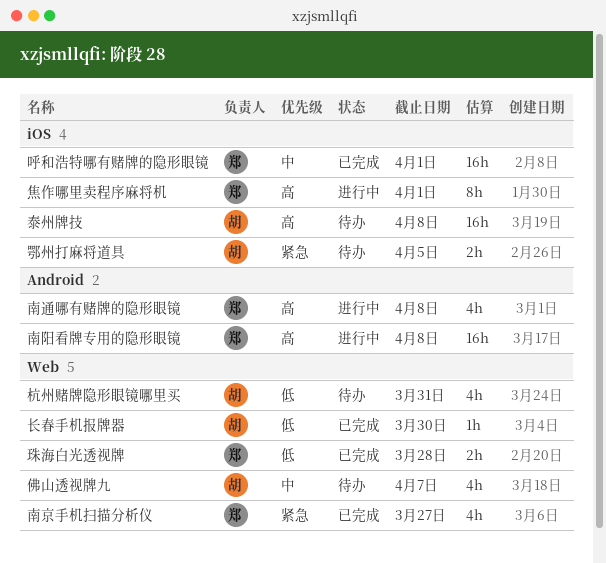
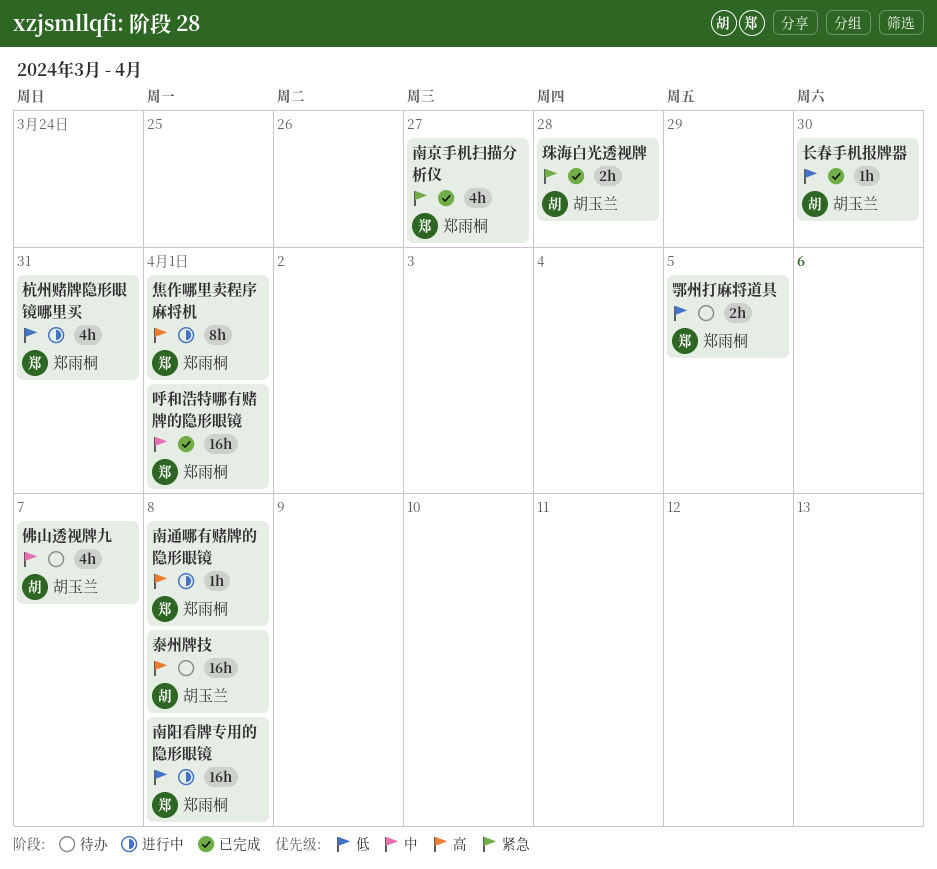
南通哪有赌牌的隐形眼镜, estimate: 4h -> 1h
南阳看牌专用的隐形眼镜, priority: 高 -> 低
杭州赌牌隐形眼镜哪里买, status: 待办 -> 进行中
杭州赌牌隐形眼镜哪里买, owner: 胡玉兰 -> 郑雨桐
珠海白光透视牌, owner: 郑雨桐 -> 胡玉兰
珠海白光透视牌, priority: 低 -> 紧急
鄂州打麻将道具, owner: 胡玉兰 -> 郑雨桐
鄂州打麻将道具, priority: 紧急 -> 低

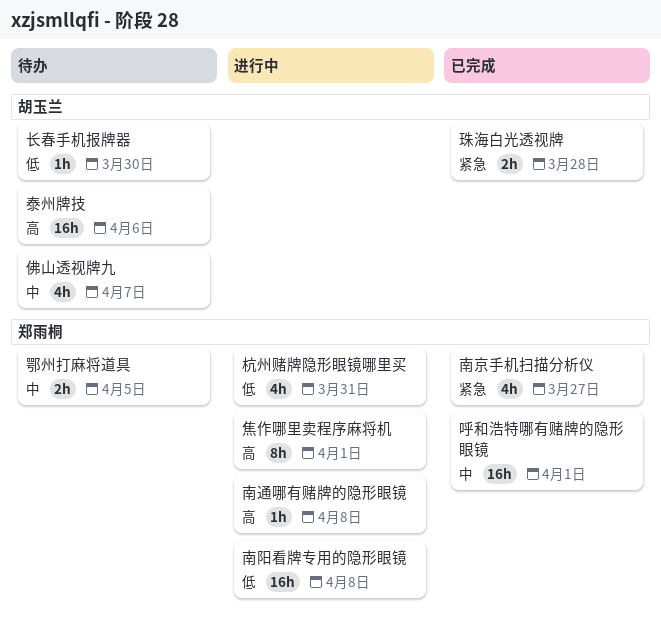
泰州牌技, due: Apr 8 -> Apr 6
鄂州打麻将道具, priority: 低 -> 中
长春手机报牌器, status: 已完成 -> 待办

